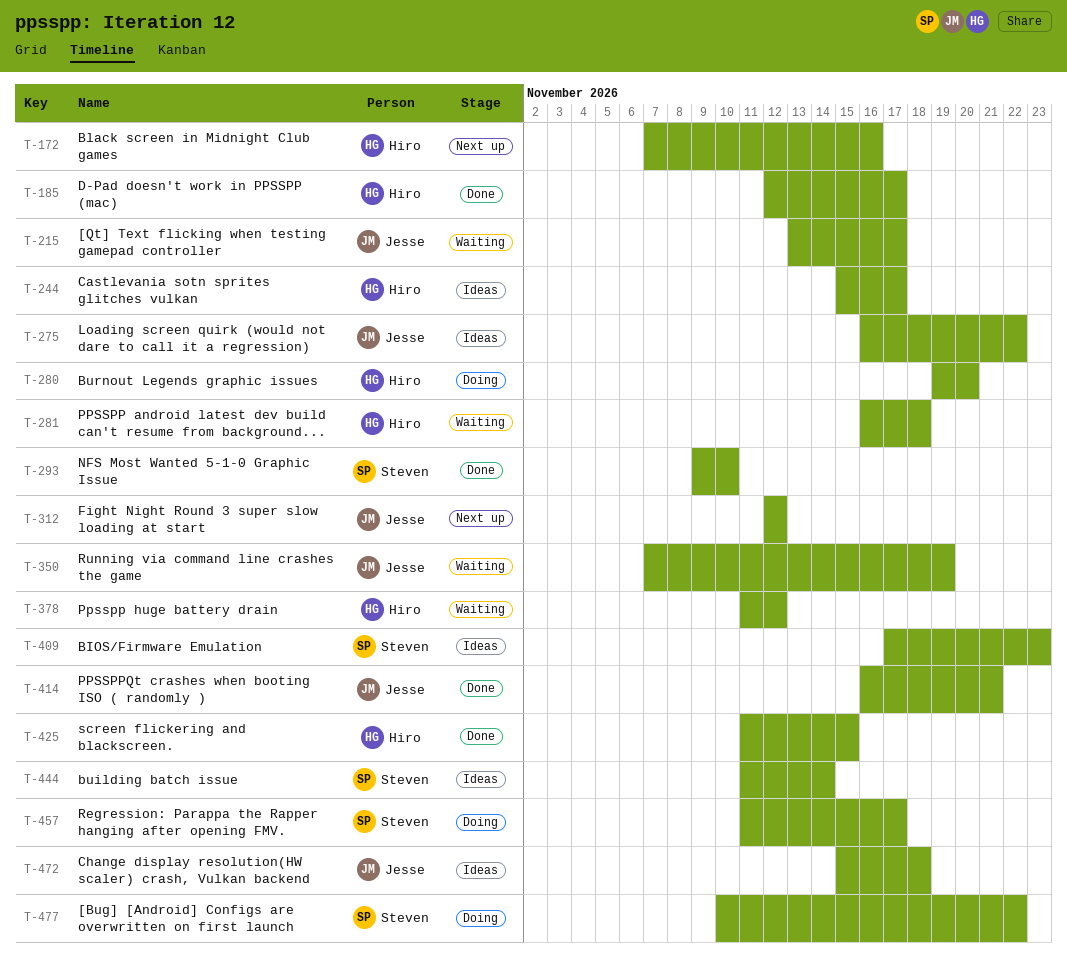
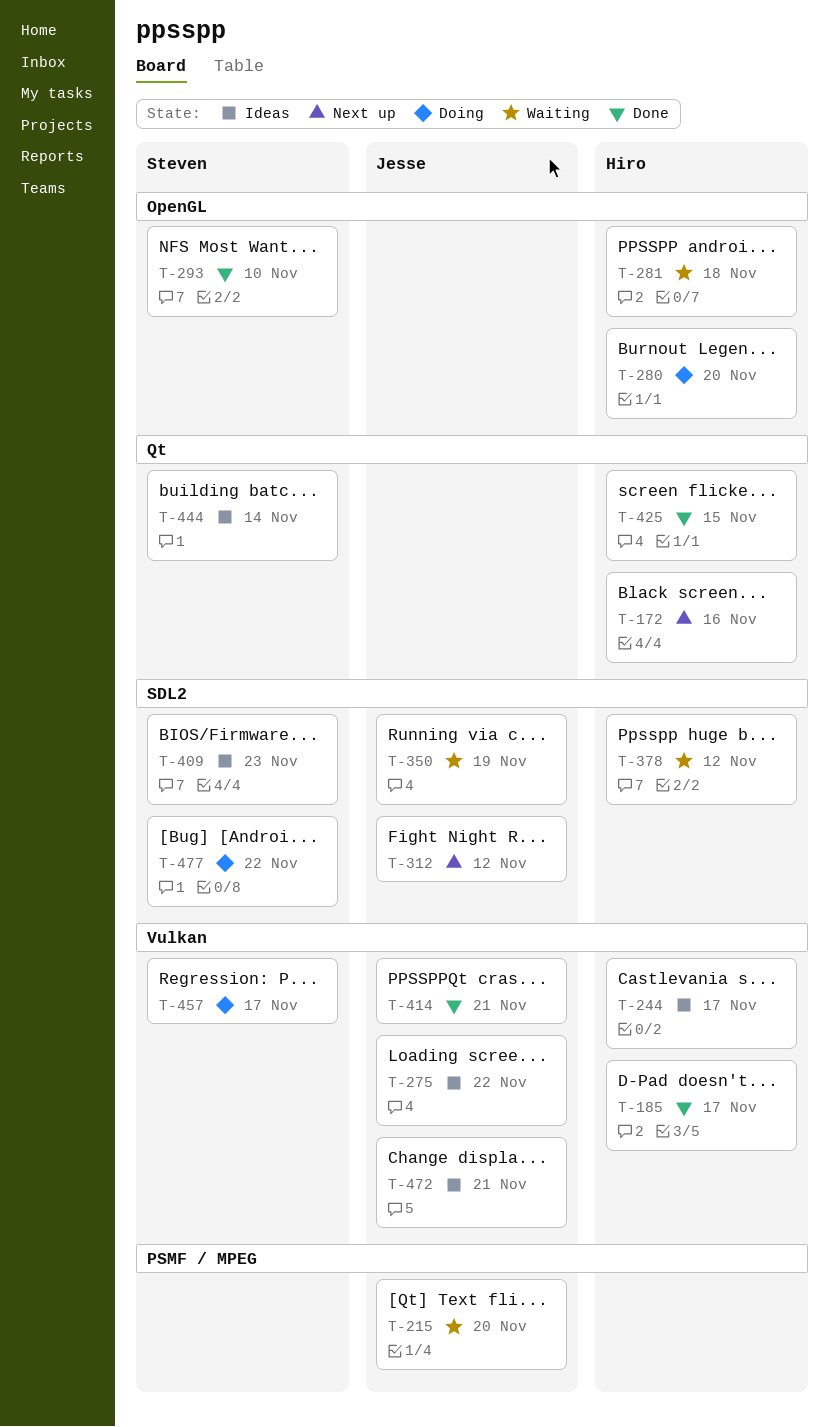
T-215, due: Nov 17 -> Nov 20
T-472, due: Nov 18 -> Nov 21

